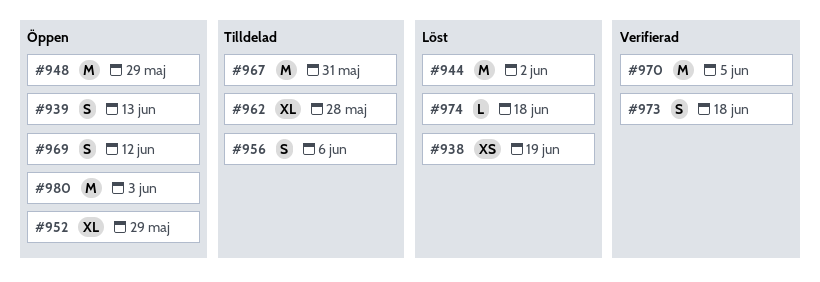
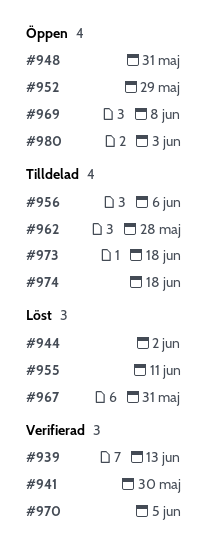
#938: present -> none
#939, status: Öppen -> Verifierad
#941: none -> present
#948, due: May 29 -> May 31
#955: none -> present
#967, status: Tilldelad -> Löst
#969, due: Jun 12 -> Jun 8
#973, status: Verifierad -> Tilldelad
#974, status: Löst -> Tilldelad

